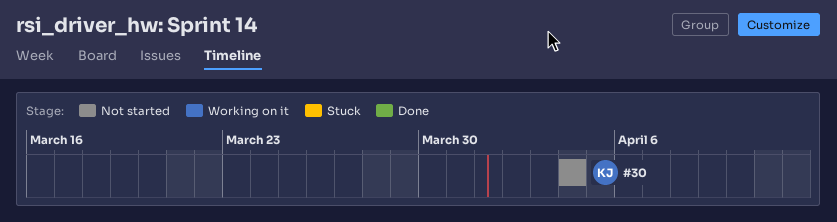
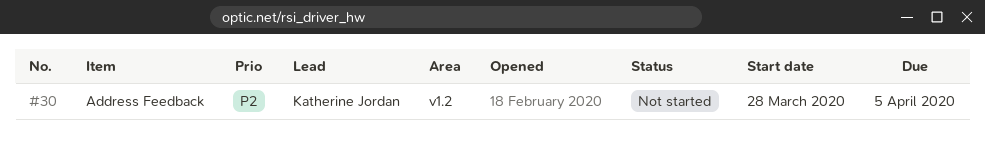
#30, start: Apr 4 -> Mar 28
#30, due: Apr 4 -> Apr 5

